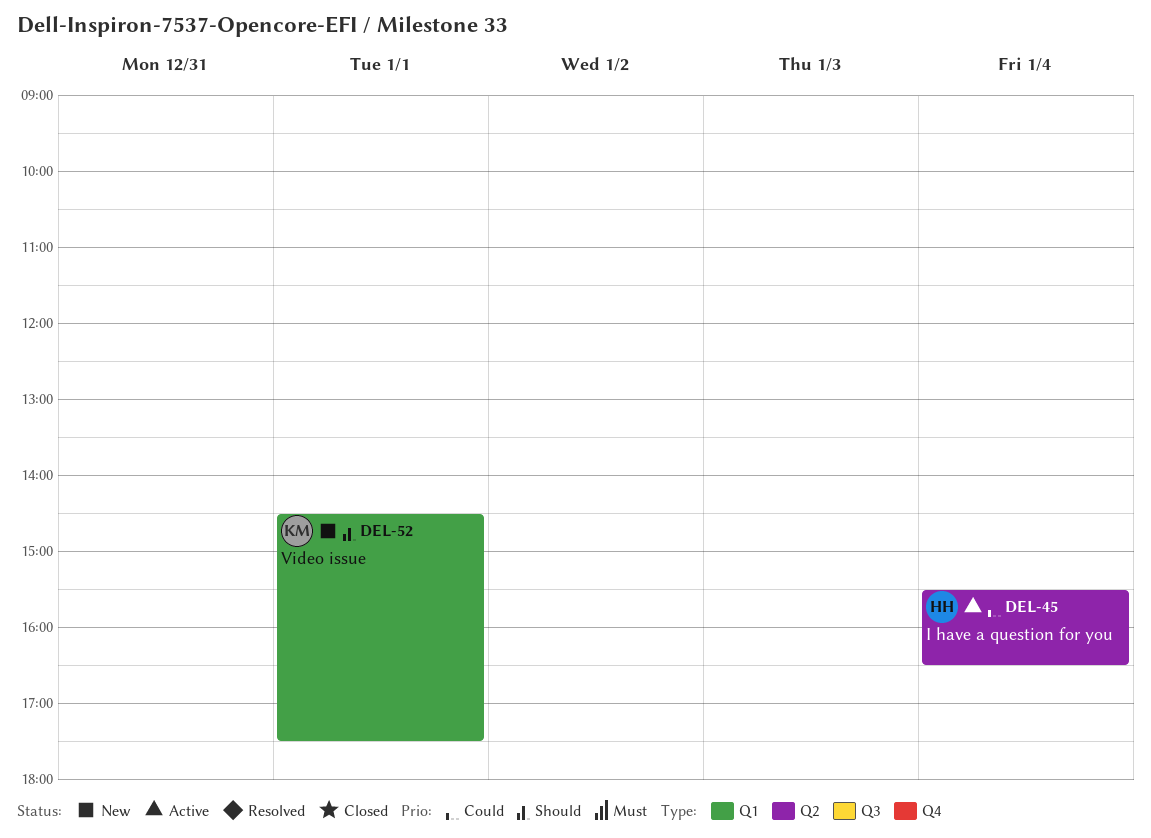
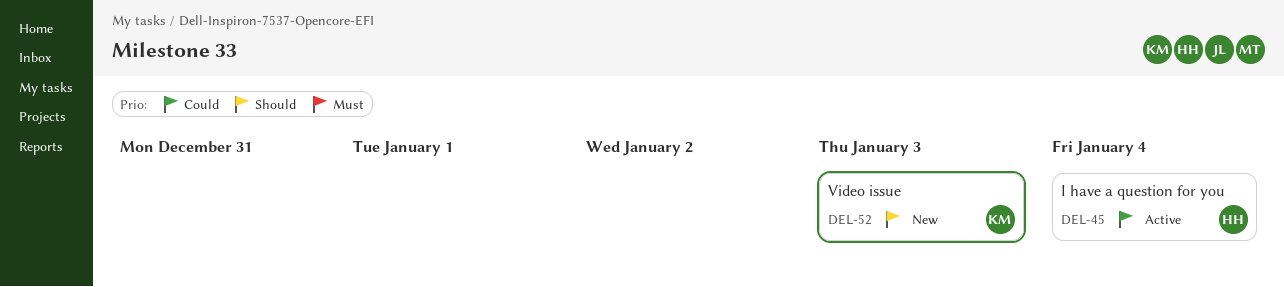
DEL-52, day: Jan 1 -> Jan 3

